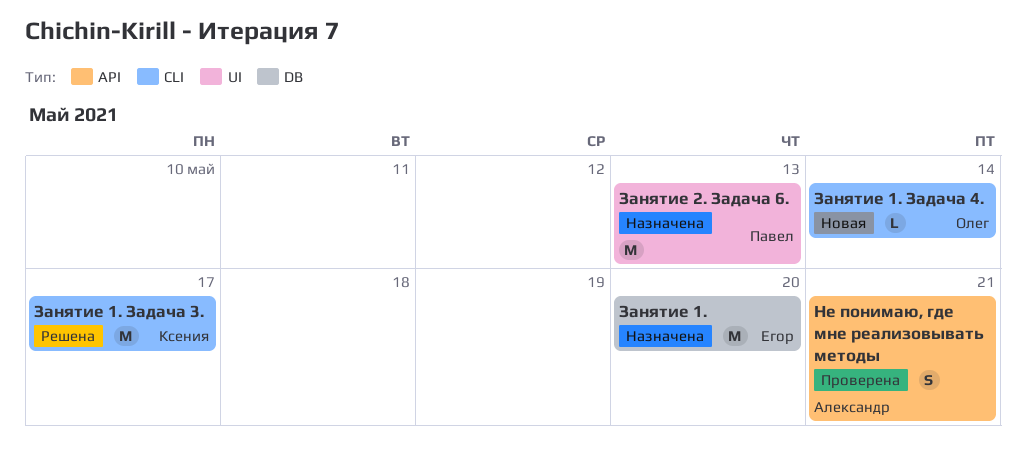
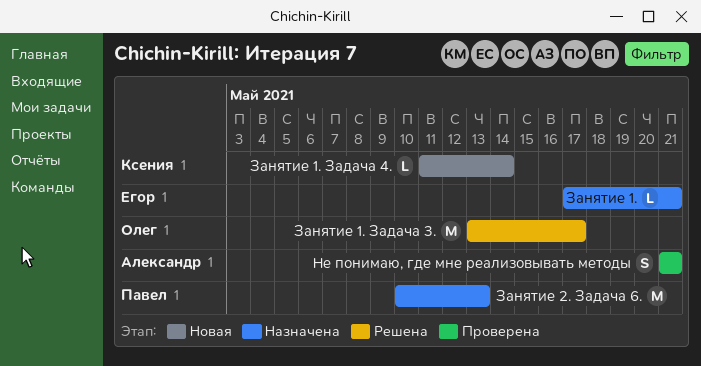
Занятие 1., estimate: M -> L
Занятие 1., due: May 20 -> May 21
Занятие 1. Задача 3., owner: Ксения -> Олег
Занятие 1. Задача 4., owner: Олег -> Ксения

